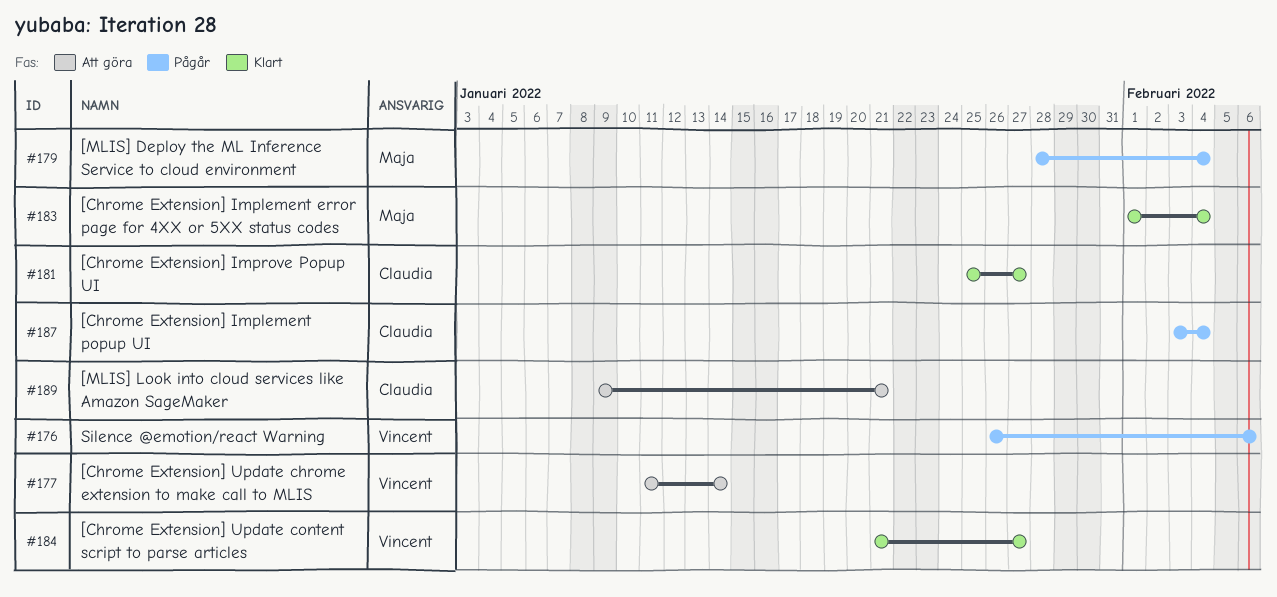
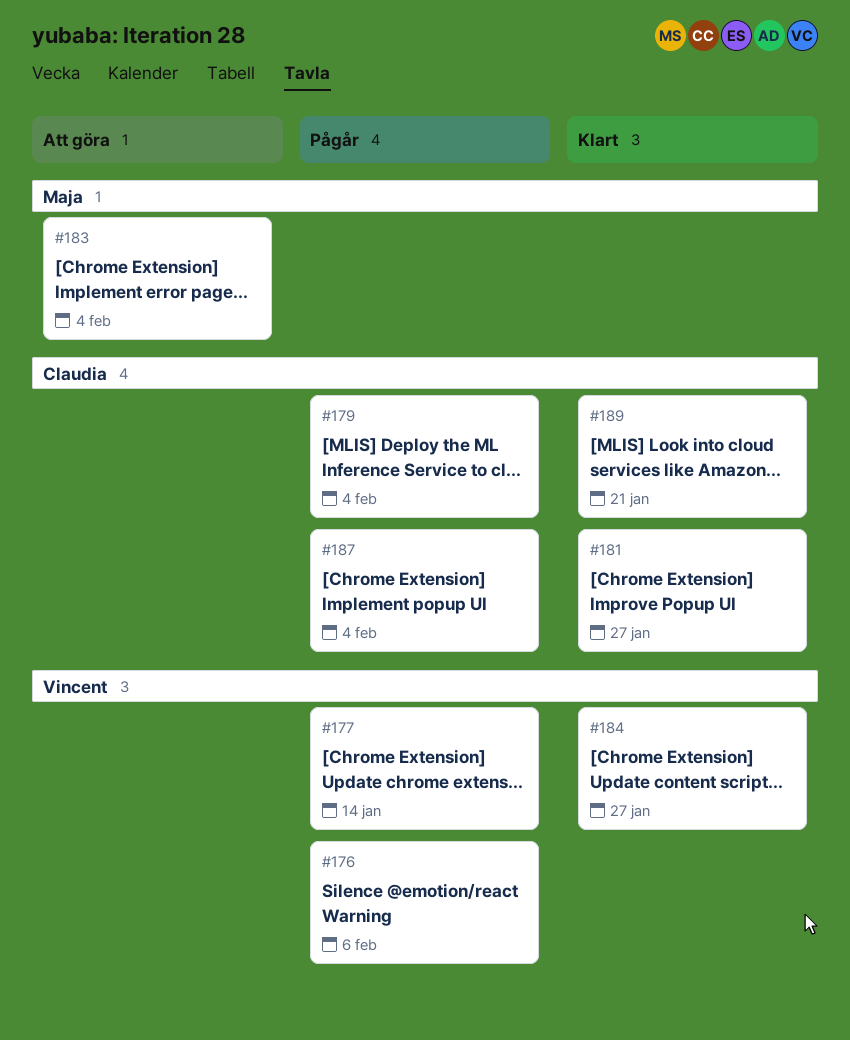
#177, status: Att göra -> Pågår
#179, owner: Maja -> Claudia
#183, status: Klart -> Att göra
#189, status: Att göra -> Klart

